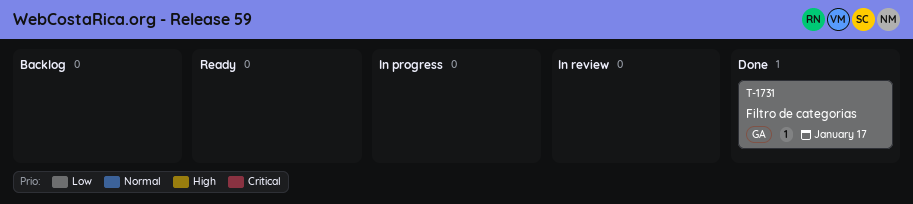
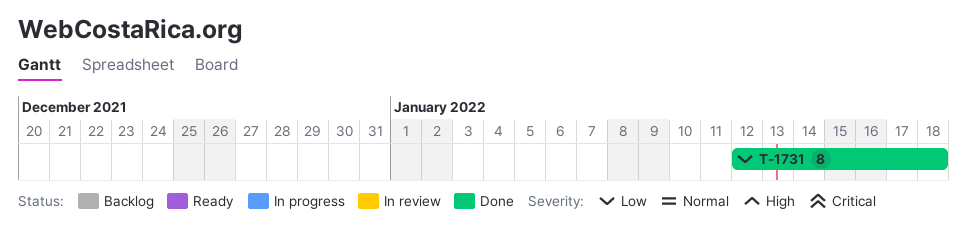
T-1731, estimate: 1 -> 8
T-1731, due: Jan 17 -> Jan 18

